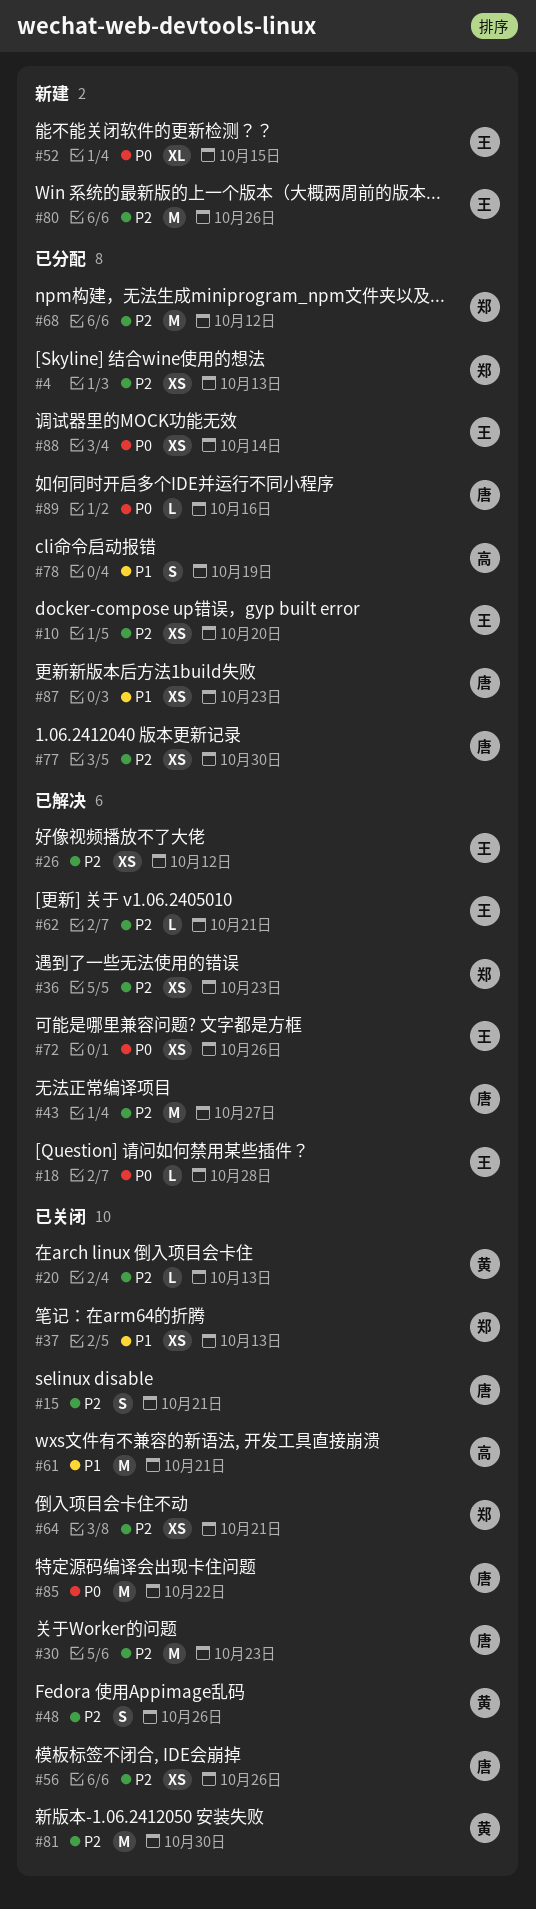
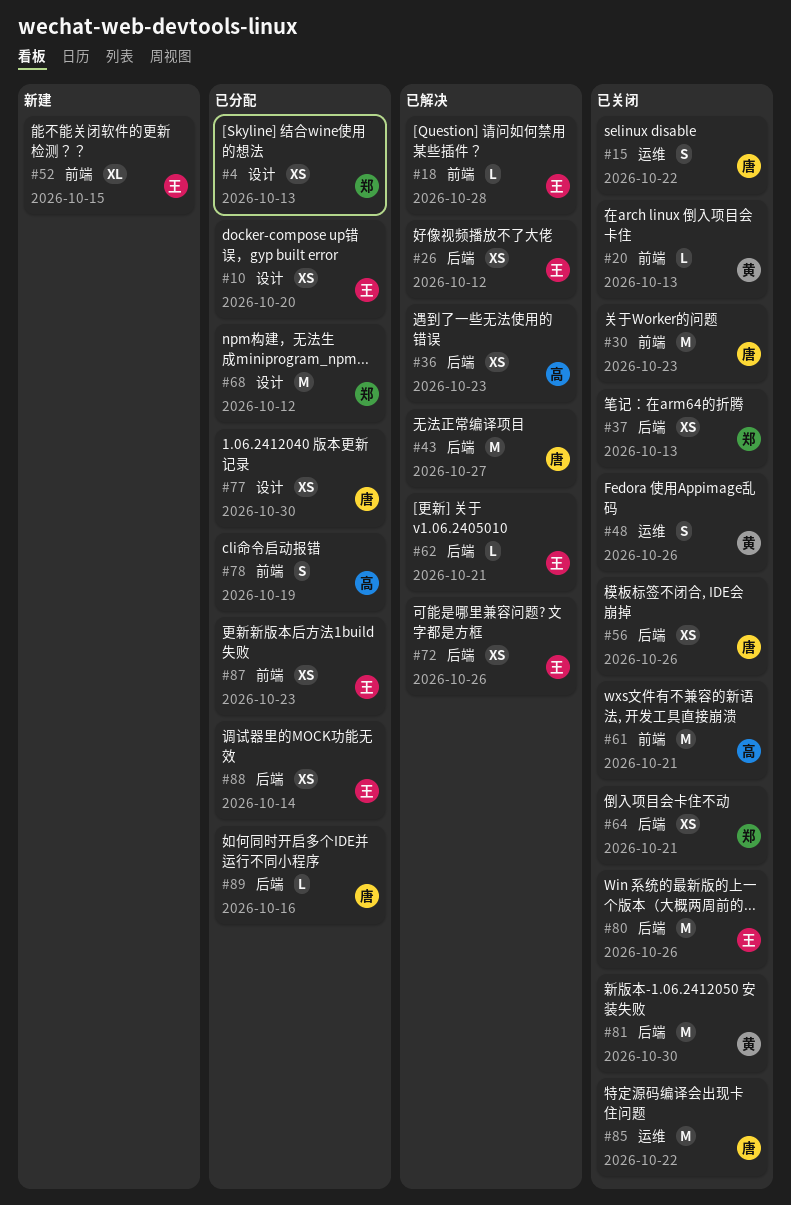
#15, due: Oct 21 -> Oct 22
#36, owner: 郑 -> 高
#80, status: 新建 -> 已关闭
#87, owner: 唐 -> 王

